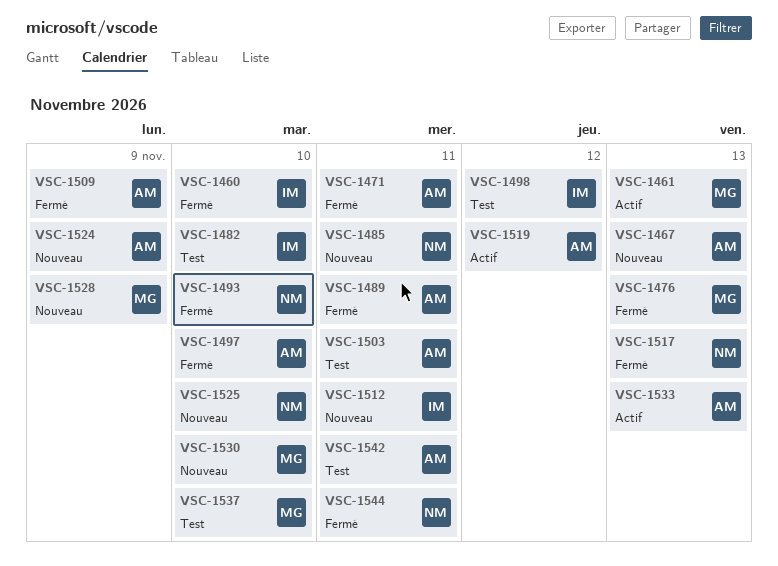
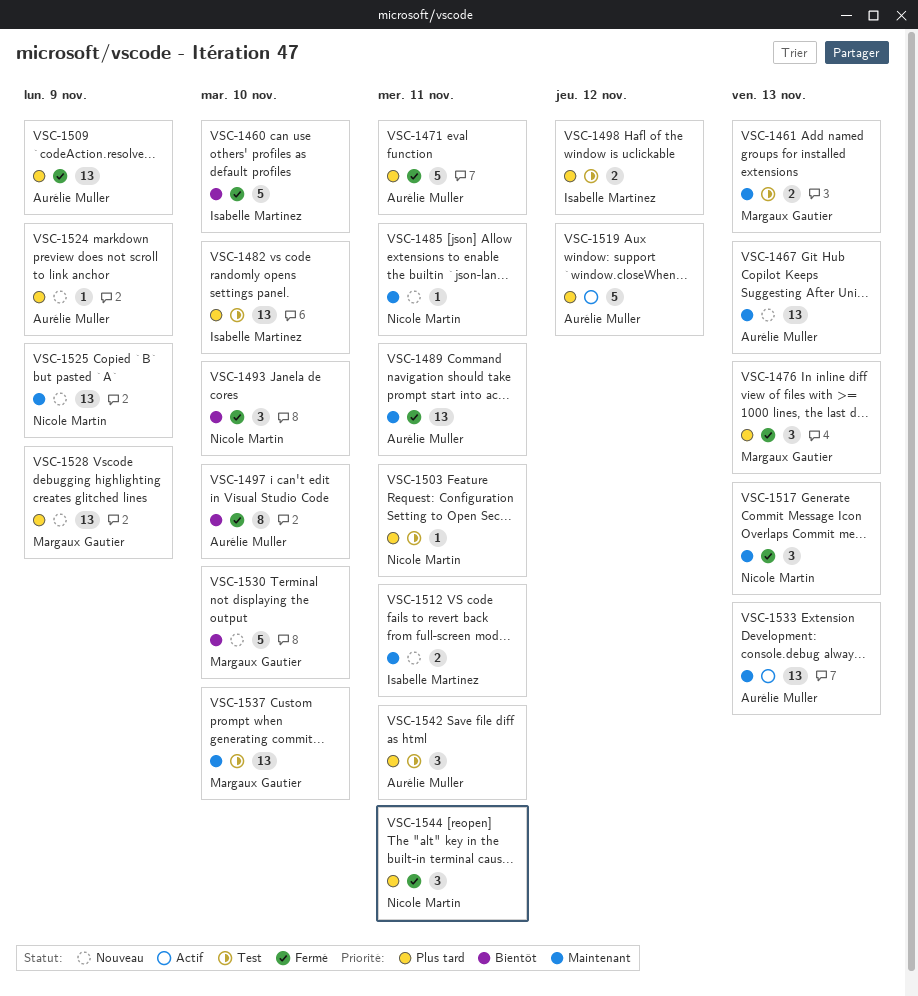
VSC-1461, status: Actif -> Test
VSC-1503, owner: Aurélie Muller -> Nicole Martin
VSC-1525, due: Nov 10 -> Nov 9

